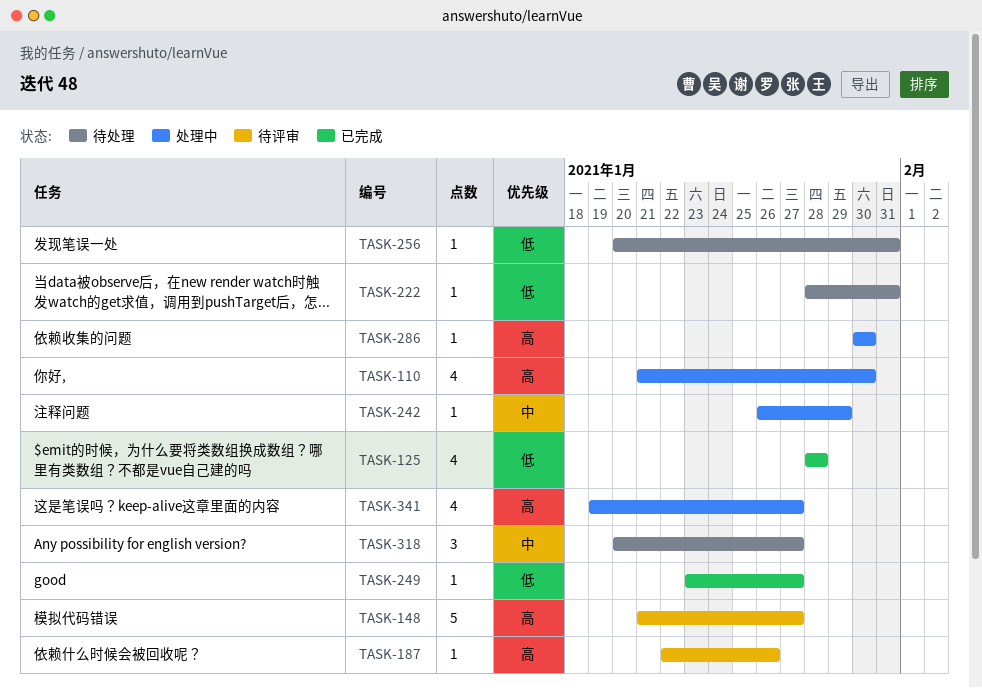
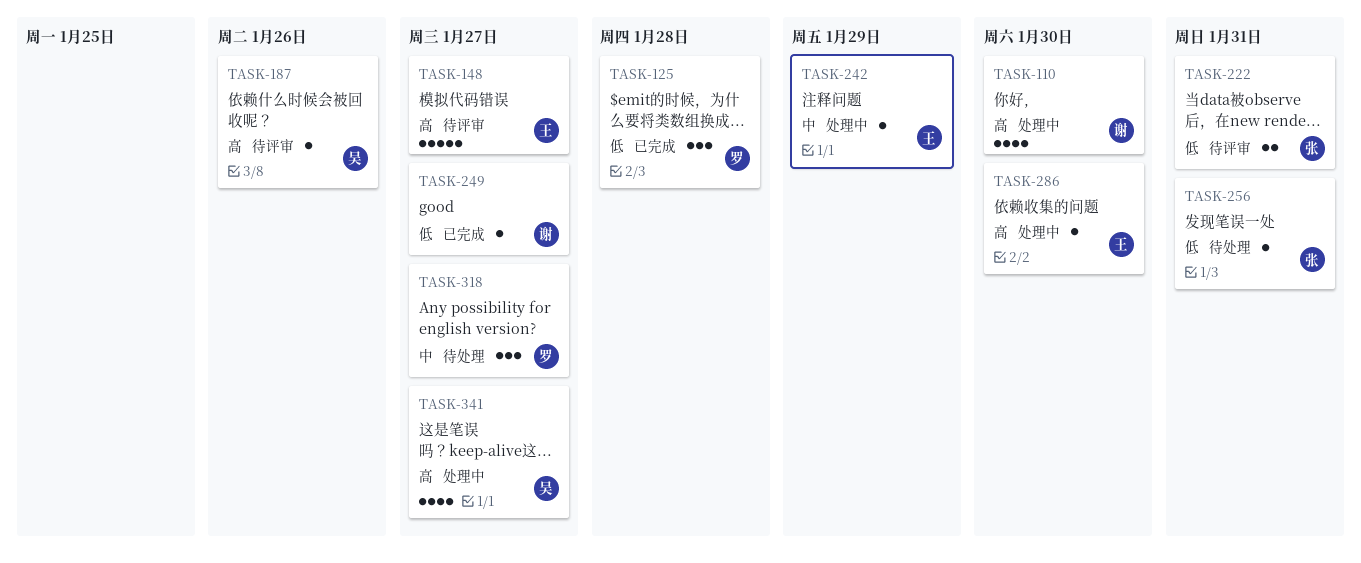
TASK-125, estimate: 4 -> 3
TASK-222, status: 待处理 -> 待评审
TASK-222, estimate: 1 -> 2

